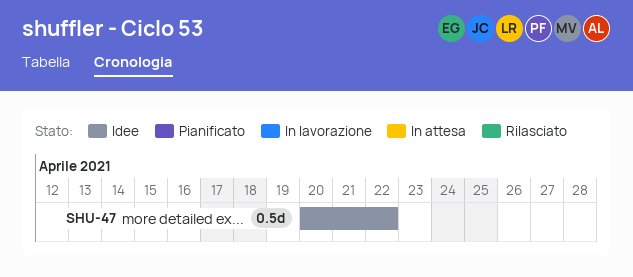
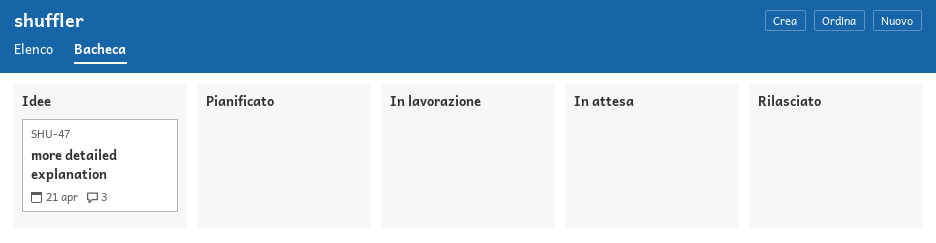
SHU-47, due: Apr 22 -> Apr 21

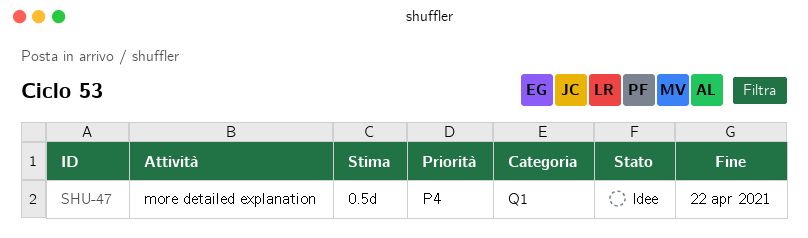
SHU-47, due: Apr 21 -> Apr 22

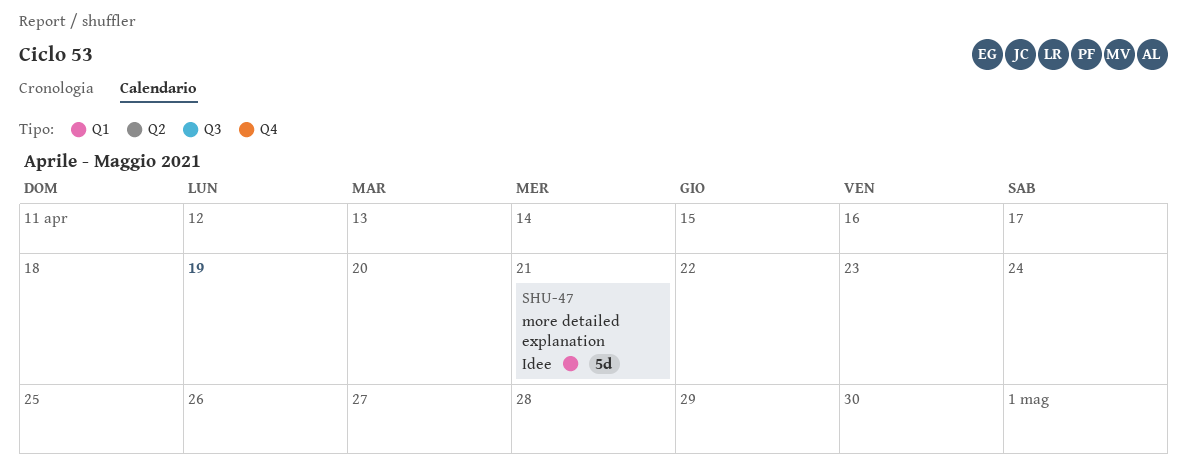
SHU-47, estimate: 0.5d -> 5d
SHU-47, due: Apr 22 -> Apr 21

